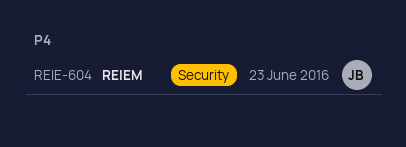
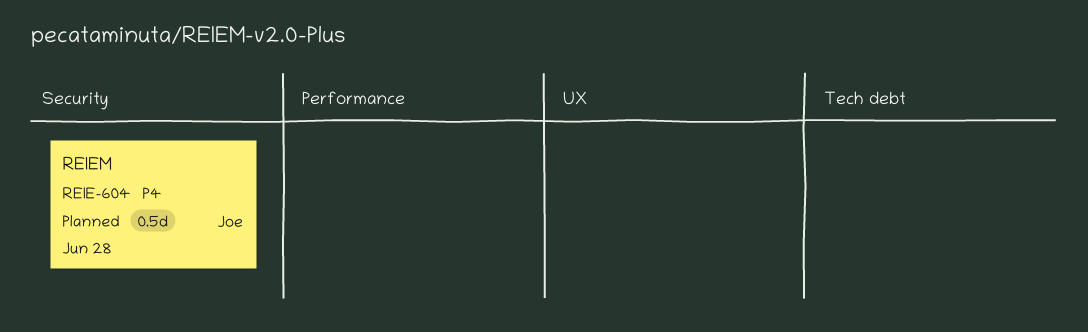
REIE-604, due: Jun 23 -> Jun 28

